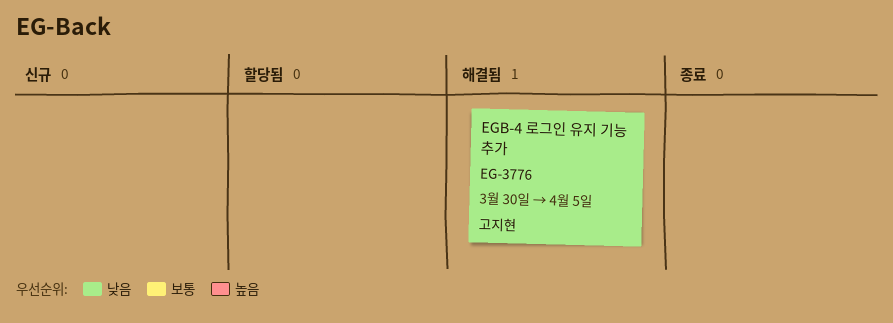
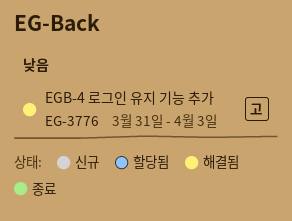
EG-3776, start: Mar 30 -> Mar 31
EG-3776, due: Apr 5 -> Apr 3

